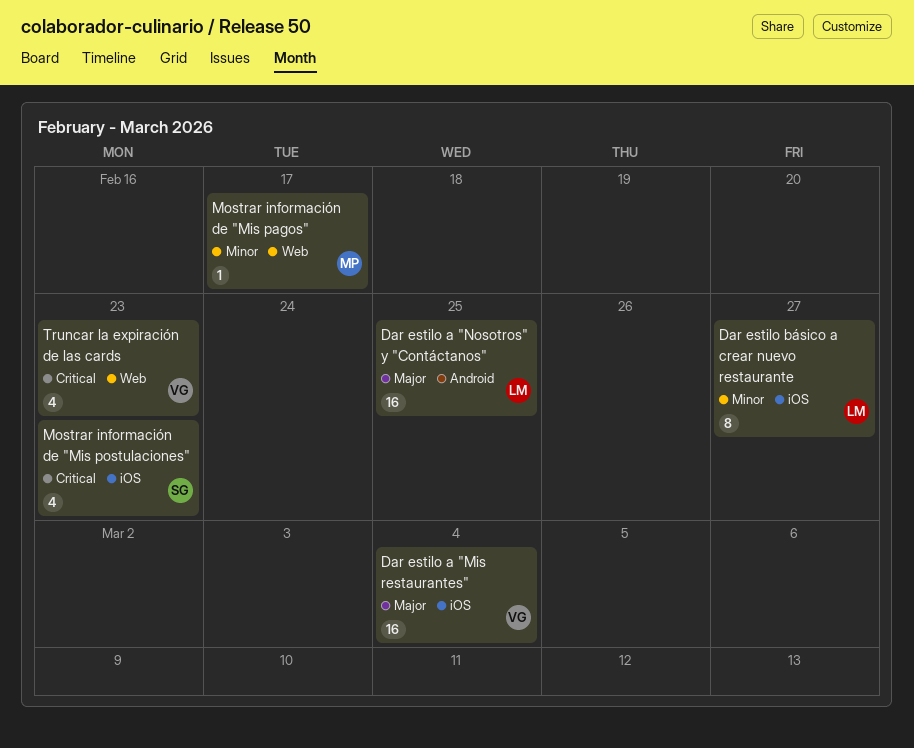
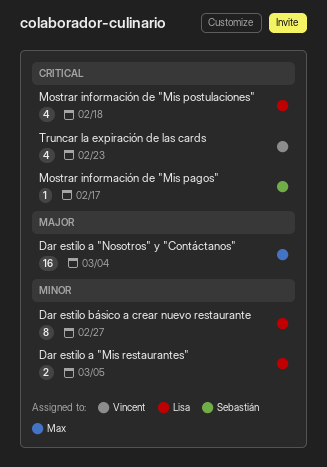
Dar estilo a "Mis restaurantes", owner: Vincent -> Lisa
Dar estilo a "Mis restaurantes", priority: Major -> Minor
Dar estilo a "Mis restaurantes", estimate: 16 -> 2
Dar estilo a "Mis restaurantes", due: Mar 4 -> Mar 5
Dar estilo a "Nosotros" y "Contáctanos", owner: Lisa -> Max
Dar estilo a "Nosotros" y "Contáctanos", due: Feb 25 -> Mar 4
Mostrar información de "Mis pagos", owner: Max -> Sebastián
Mostrar información de "Mis pagos", priority: Minor -> Critical
Mostrar información de "Mis postulaciones", owner: Sebastián -> Lisa
Mostrar información de "Mis postulaciones", due: Feb 23 -> Feb 18

